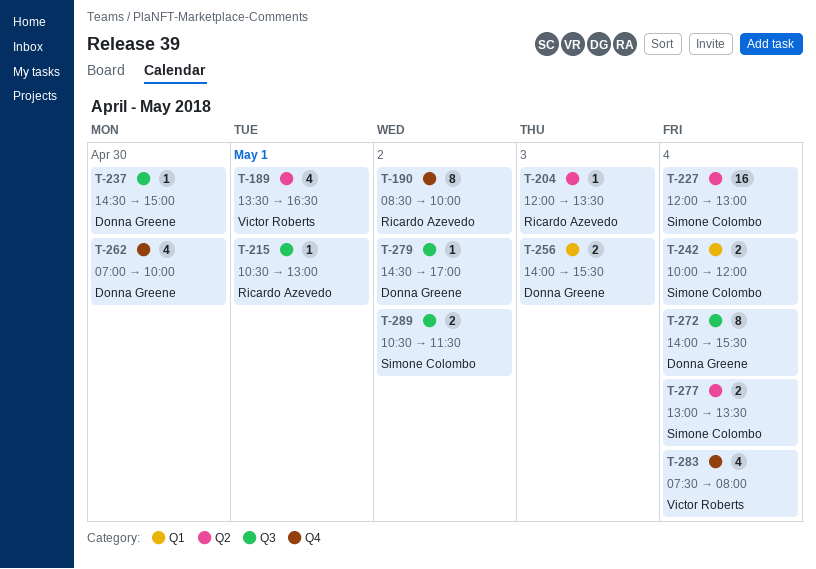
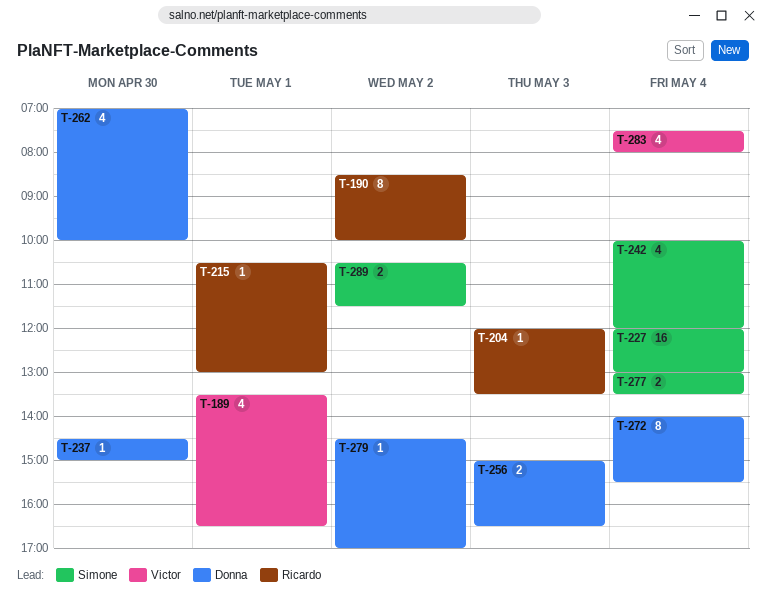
T-242, estimate: 2 -> 4
T-256, begins: 14:00 -> 15:00
T-256, ends: 15:30 -> 16:30

